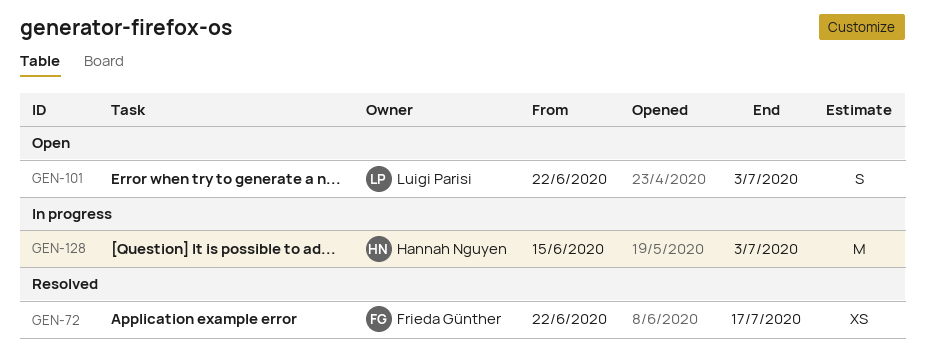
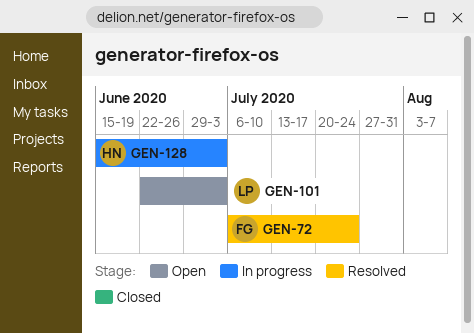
GEN-72, start: Jun 22 -> Jul 6
GEN-72, due: Jul 17 -> Jul 24

